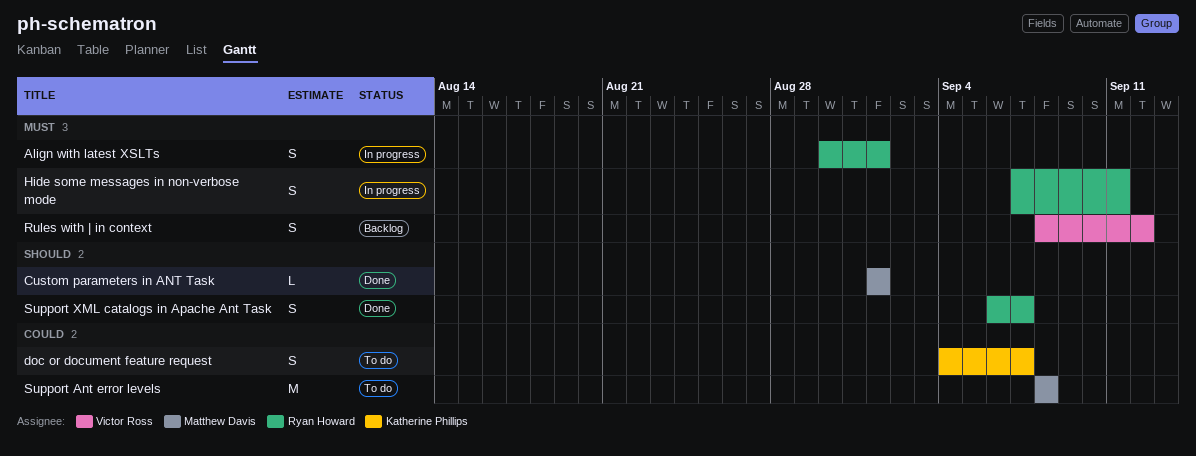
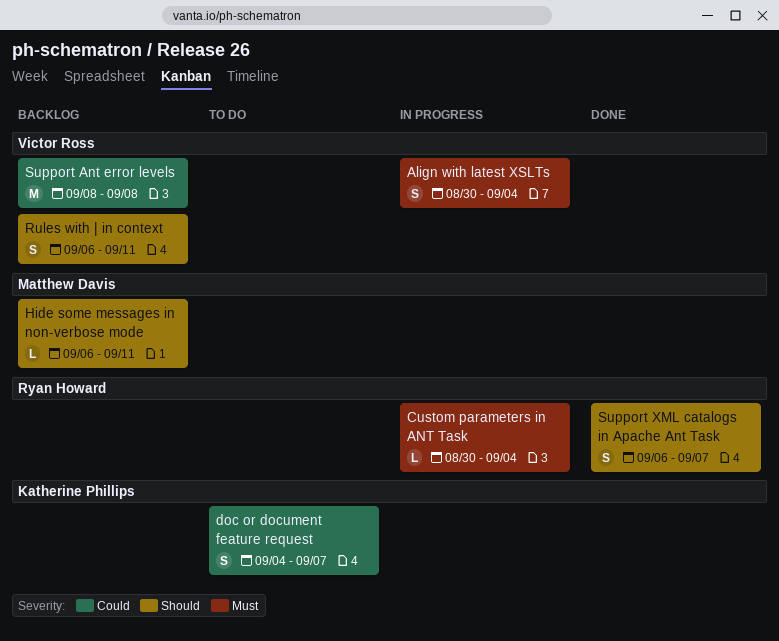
Align with latest XSLTs, owner: Ryan Howard -> Victor Ross
Align with latest XSLTs, due: Sep 1 -> Sep 4
Custom parameters in ANT Task, status: Done -> In progress
Custom parameters in ANT Task, owner: Matthew Davis -> Ryan Howard
Custom parameters in ANT Task, priority: Should -> Must
Custom parameters in ANT Task, start: Sep 1 -> Aug 30
Custom parameters in ANT Task, due: Sep 1 -> Sep 4
Hide some messages in non-verbose mode, status: In progress -> Backlog
Hide some messages in non-verbose mode, owner: Ryan Howard -> Matthew Davis
Hide some messages in non-verbose mode, priority: Must -> Should
Hide some messages in non-verbose mode, estimate: S -> L
Hide some messages in non-verbose mode, start: Sep 7 -> Sep 6
Rules with | in context, priority: Must -> Should
Rules with | in context, start: Sep 8 -> Sep 6
Rules with | in context, due: Sep 12 -> Sep 11
Support Ant error levels, status: To do -> Backlog
Support Ant error levels, owner: Matthew Davis -> Victor Ross

